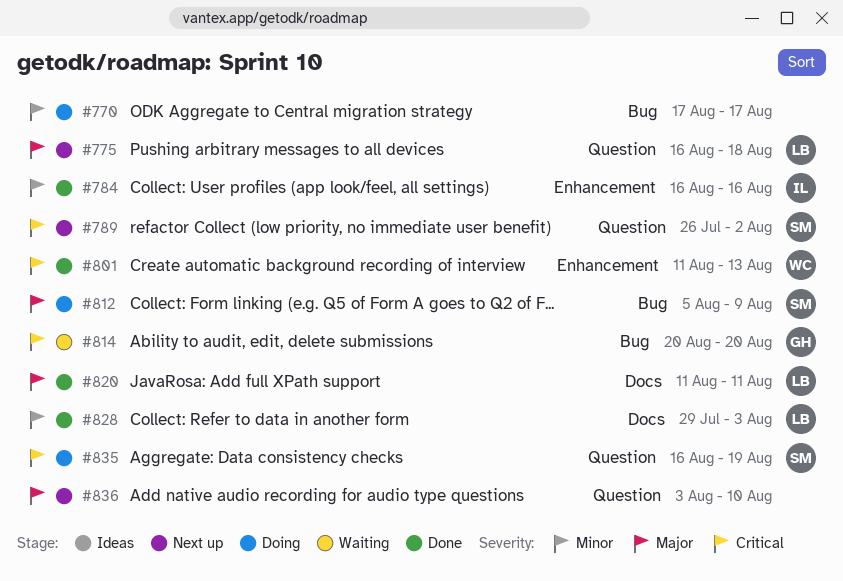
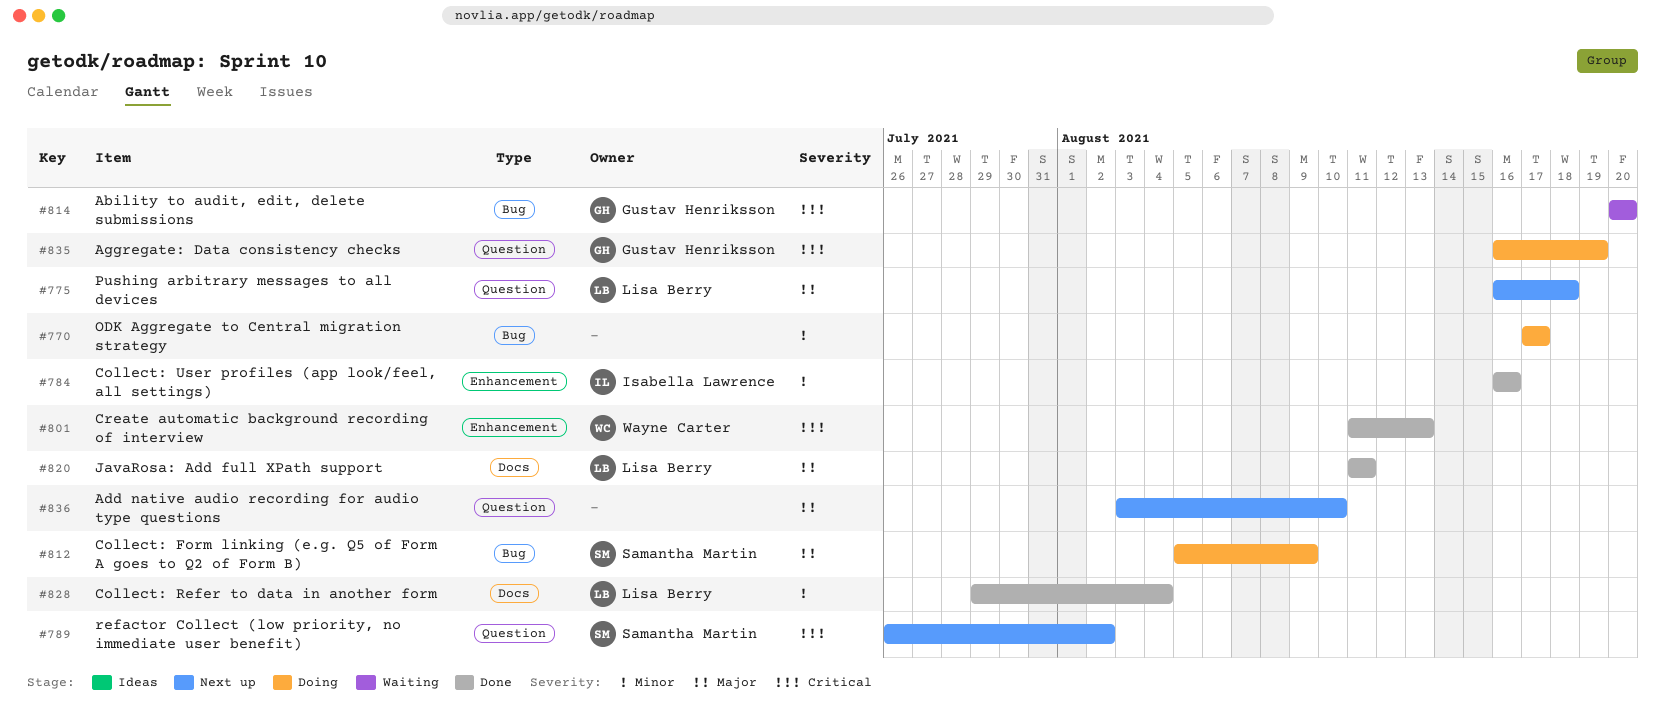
#828, due: Aug 3 -> Aug 4
#835, owner: Samantha Martin -> Gustav Henriksson

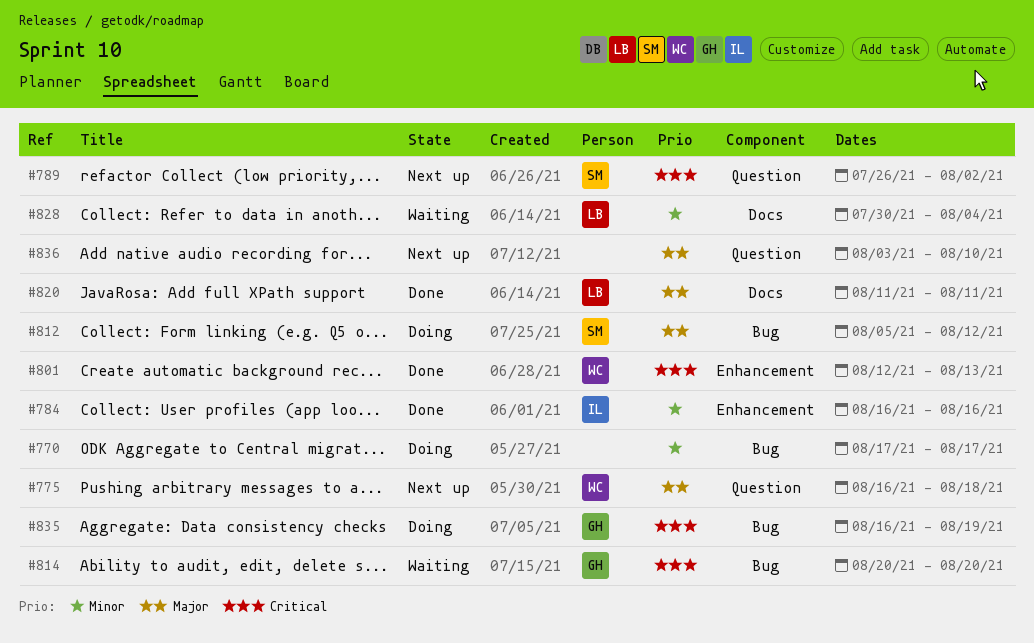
#775, owner: Lisa Berry -> Wayne Carter
#801, start: Aug 11 -> Aug 12
#812, due: Aug 9 -> Aug 12
#828, status: Done -> Waiting
#828, start: Jul 29 -> Jul 30
#835, label: Question -> Bug

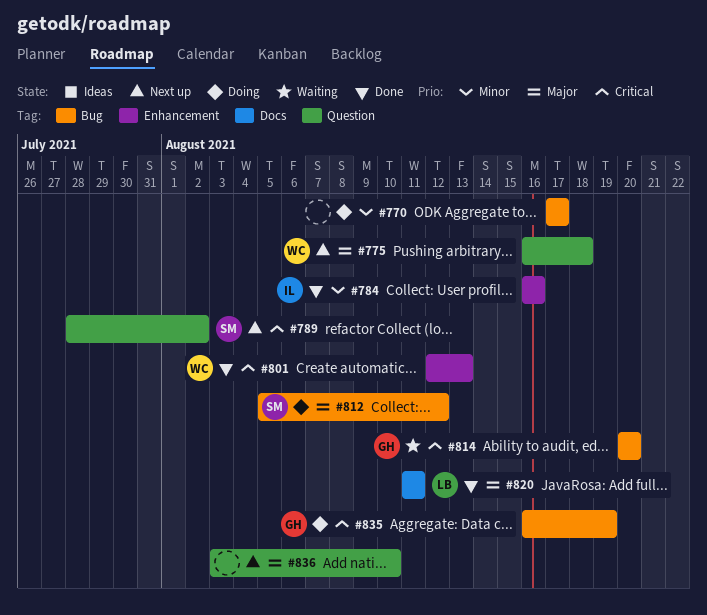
#789, start: Jul 26 -> Jul 28
#828: present -> none

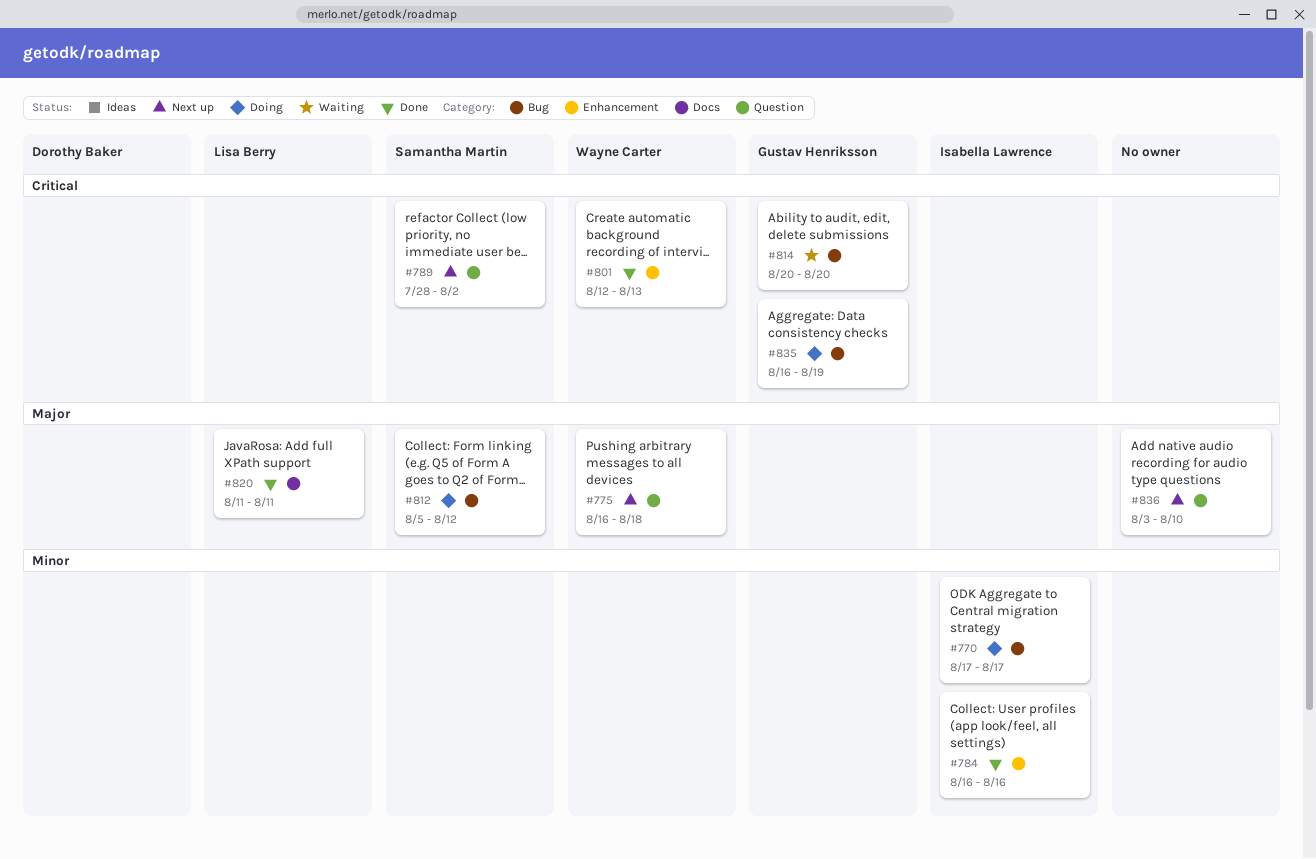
#770, owner: none -> Isabella Lawrence

